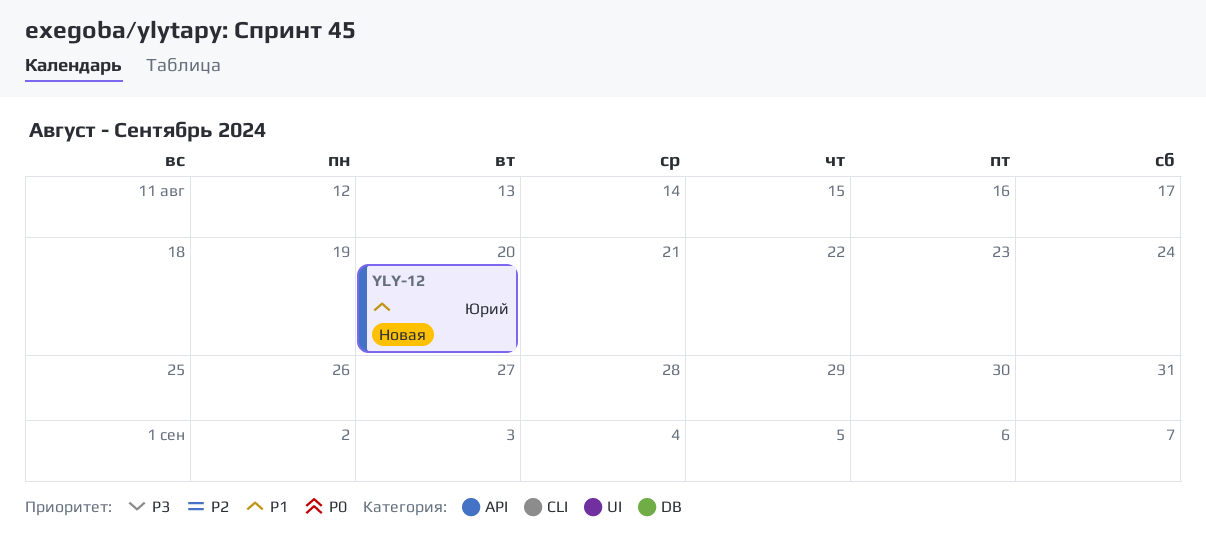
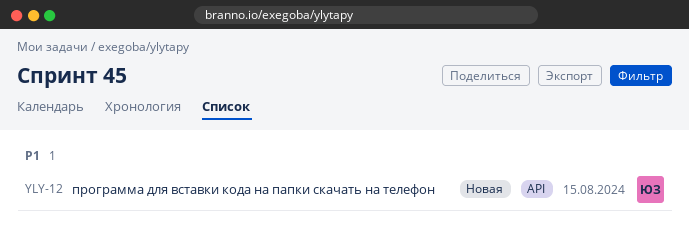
YLY-12, due: Aug 20 -> Aug 15

